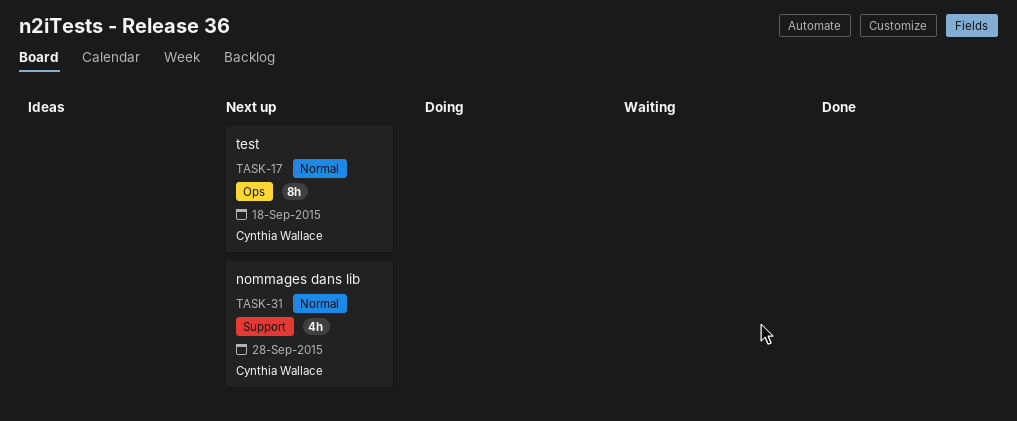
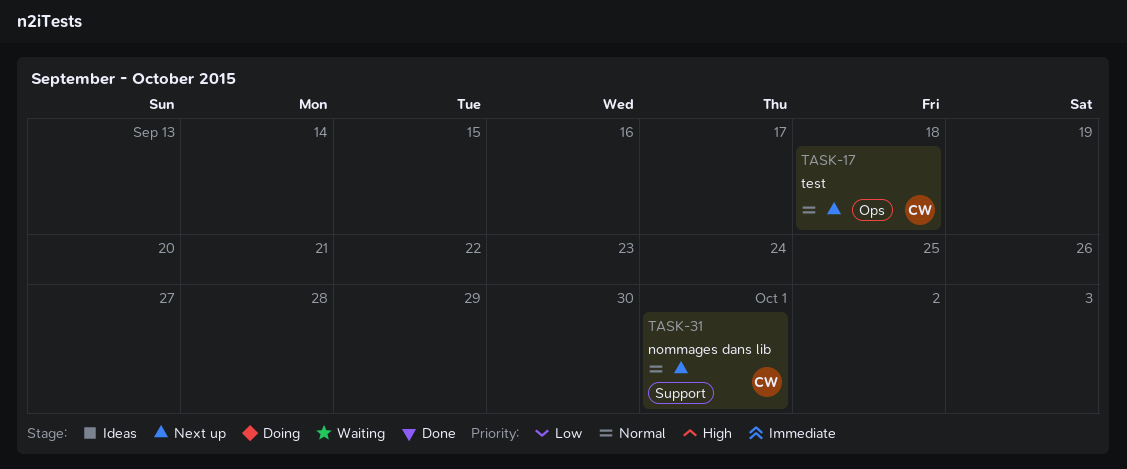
TASK-31, due: Sep 28 -> Oct 1

